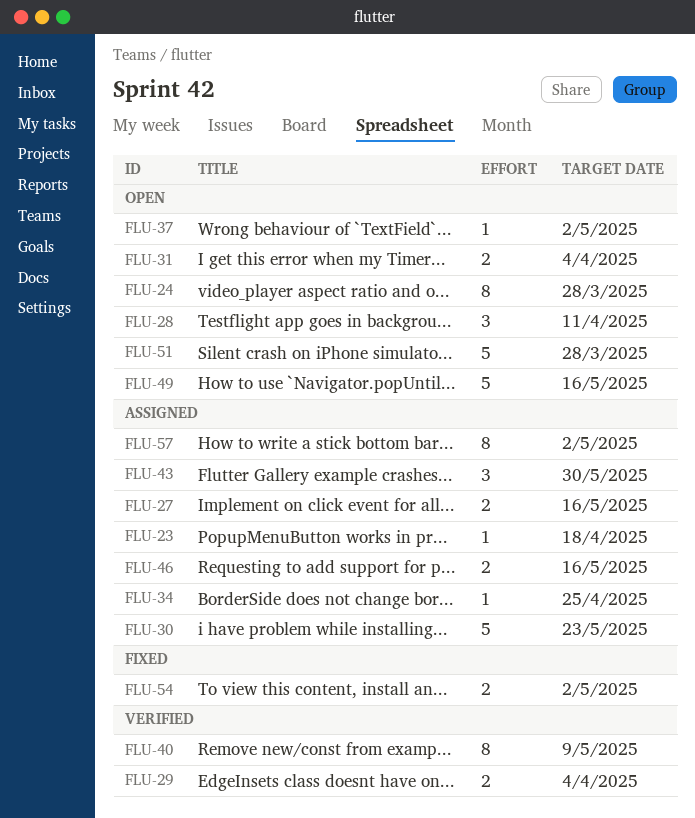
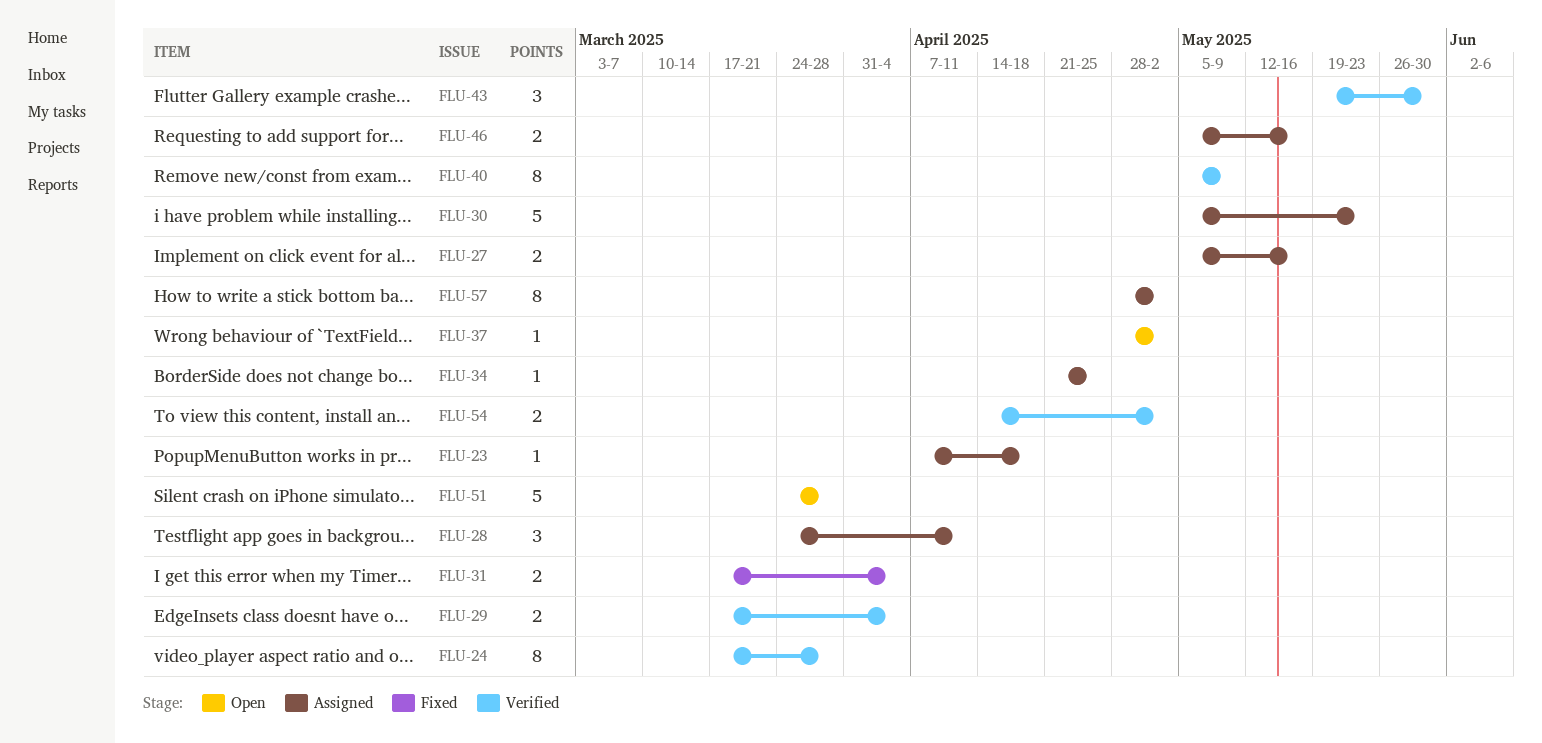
FLU-24, status: Open -> Verified
FLU-28, status: Open -> Assigned
FLU-31, status: Open -> Fixed
FLU-43, status: Assigned -> Verified
FLU-49: present -> none
FLU-54, status: Fixed -> Verified

